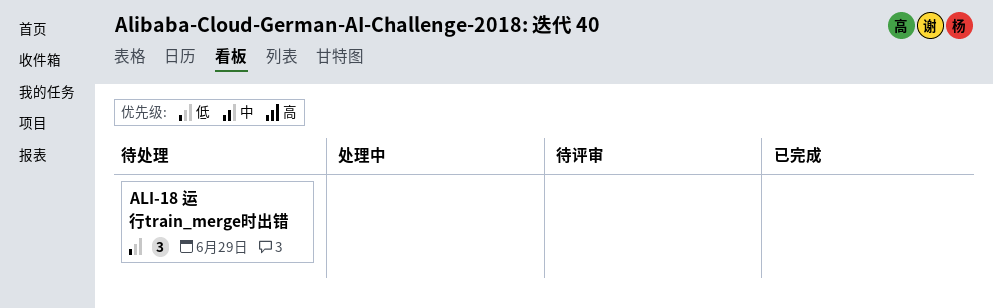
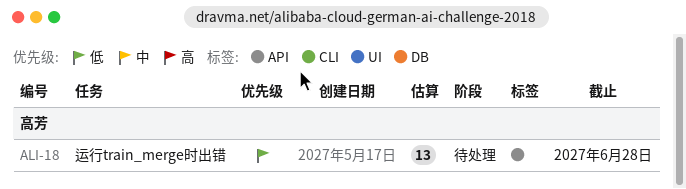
ALI-18, estimate: 3 -> 13
ALI-18, due: Jun 29 -> Jun 28

